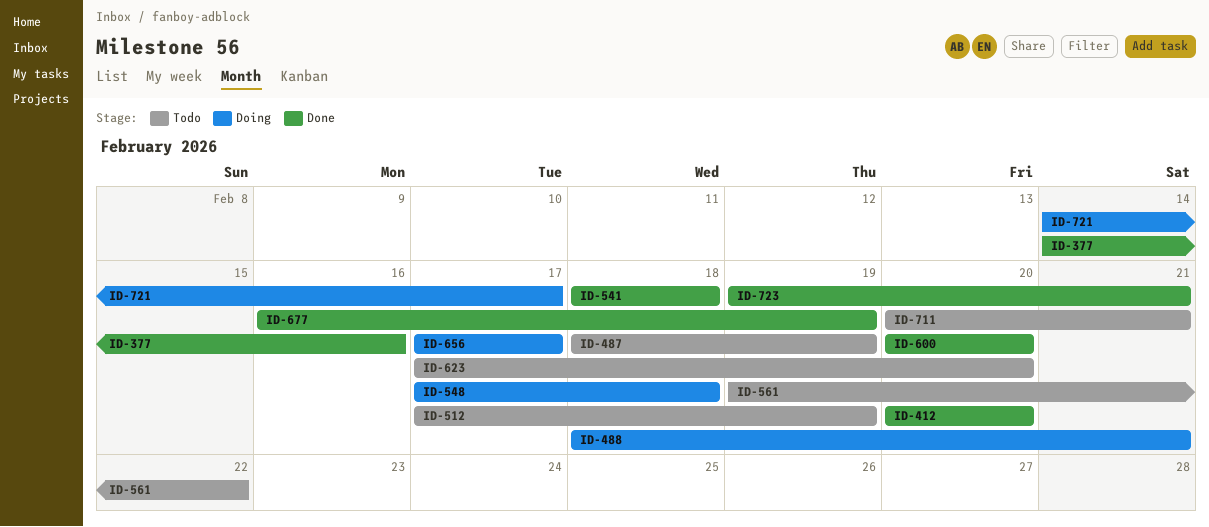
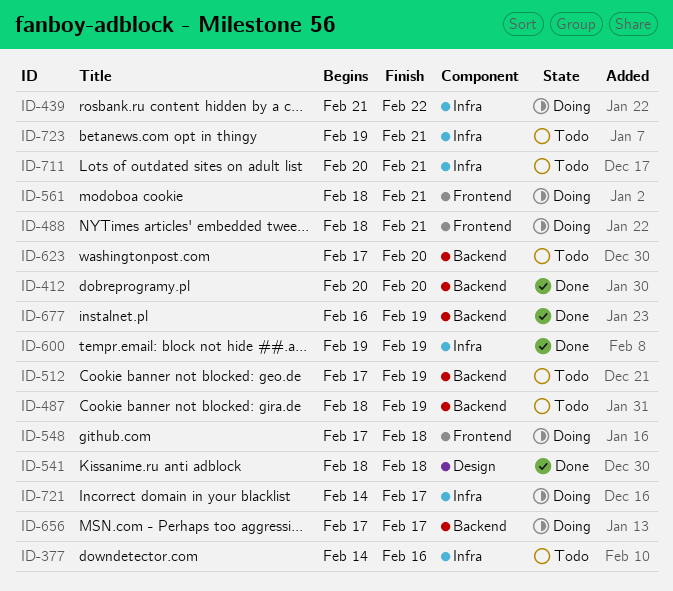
ID-377, status: Done -> Todo
ID-439: none -> present
ID-561, status: Todo -> Doing
ID-561, start: Feb 19 -> Feb 18
ID-561, due: Feb 22 -> Feb 21
ID-600, start: Feb 20 -> Feb 19
ID-600, due: Feb 20 -> Feb 19
ID-723, status: Done -> Todo

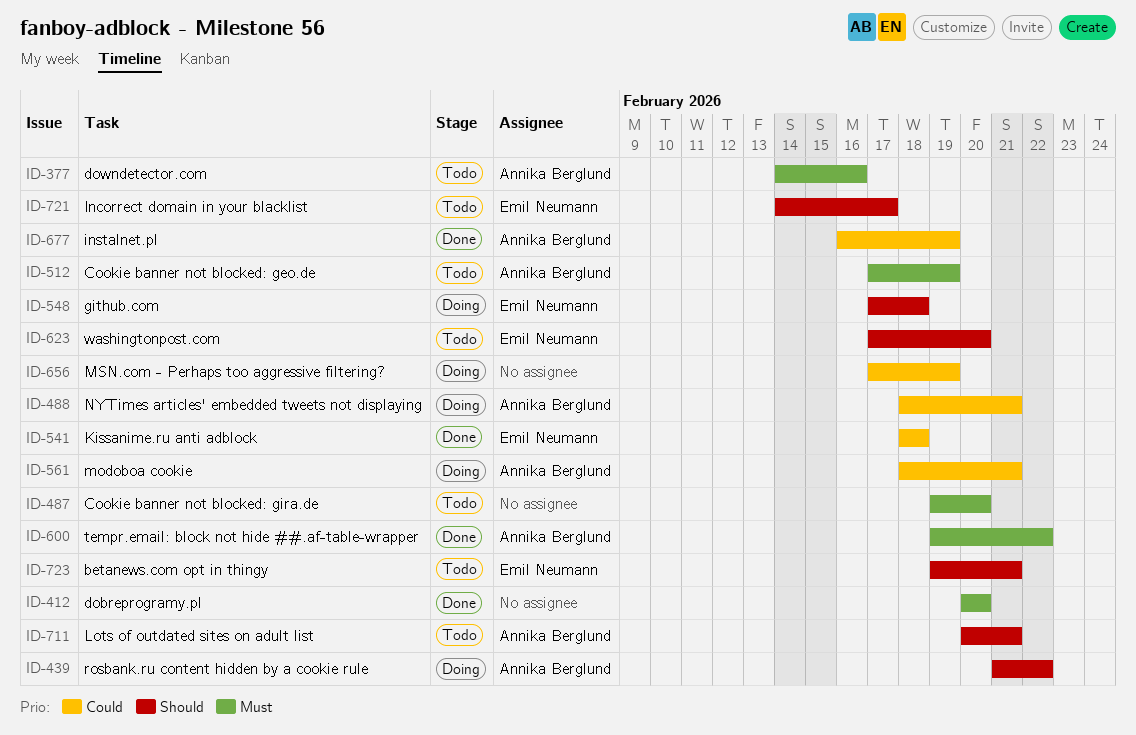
ID-487, start: Feb 18 -> Feb 19
ID-487, due: Feb 19 -> Feb 20
ID-600, due: Feb 19 -> Feb 22
ID-656, due: Feb 17 -> Feb 19
ID-721, status: Doing -> Todo

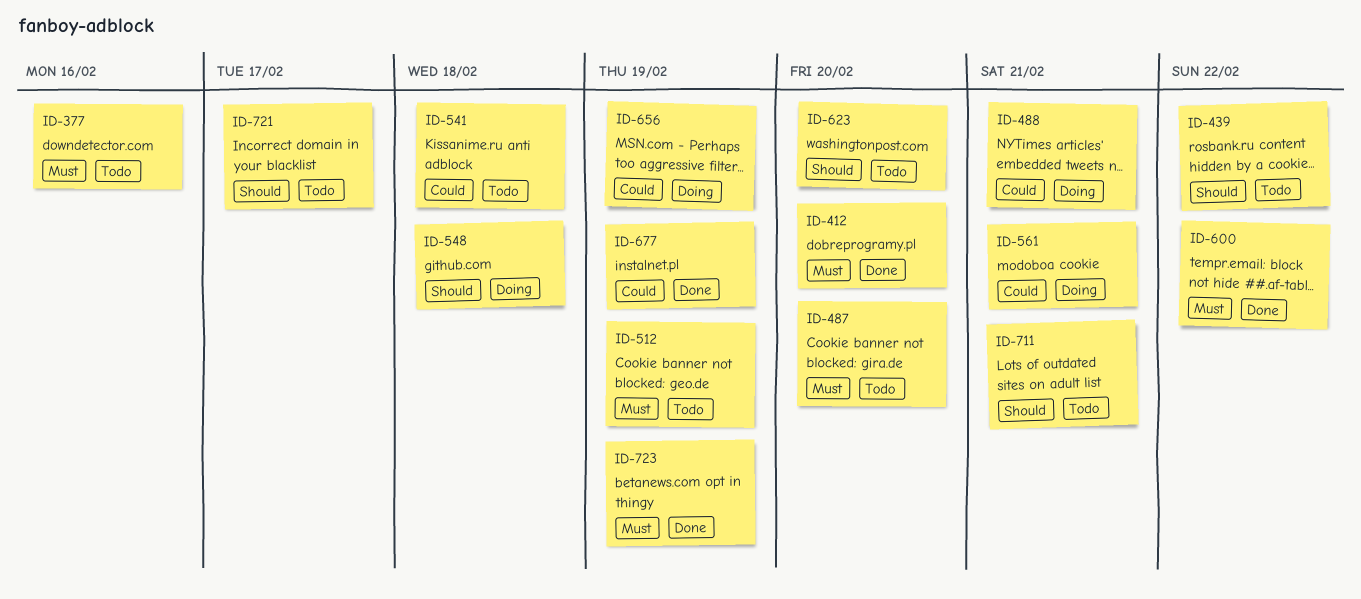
ID-439, status: Doing -> Todo
ID-541, status: Done -> Todo
ID-723, status: Todo -> Done
ID-723, priority: Should -> Must
ID-723, due: Feb 21 -> Feb 19

